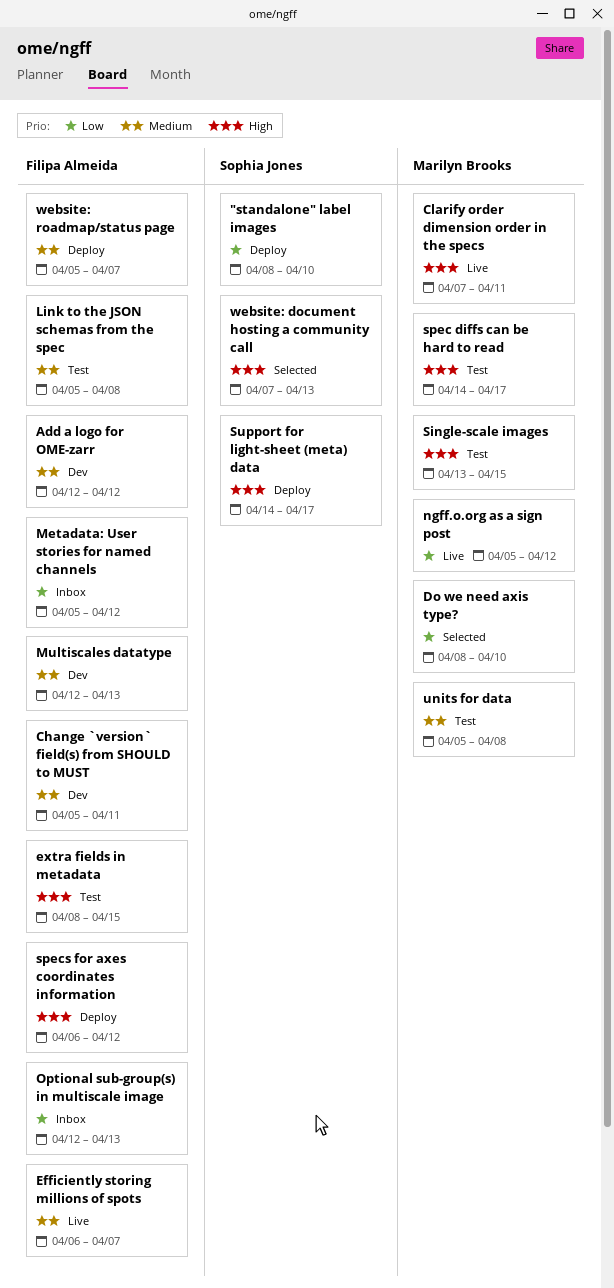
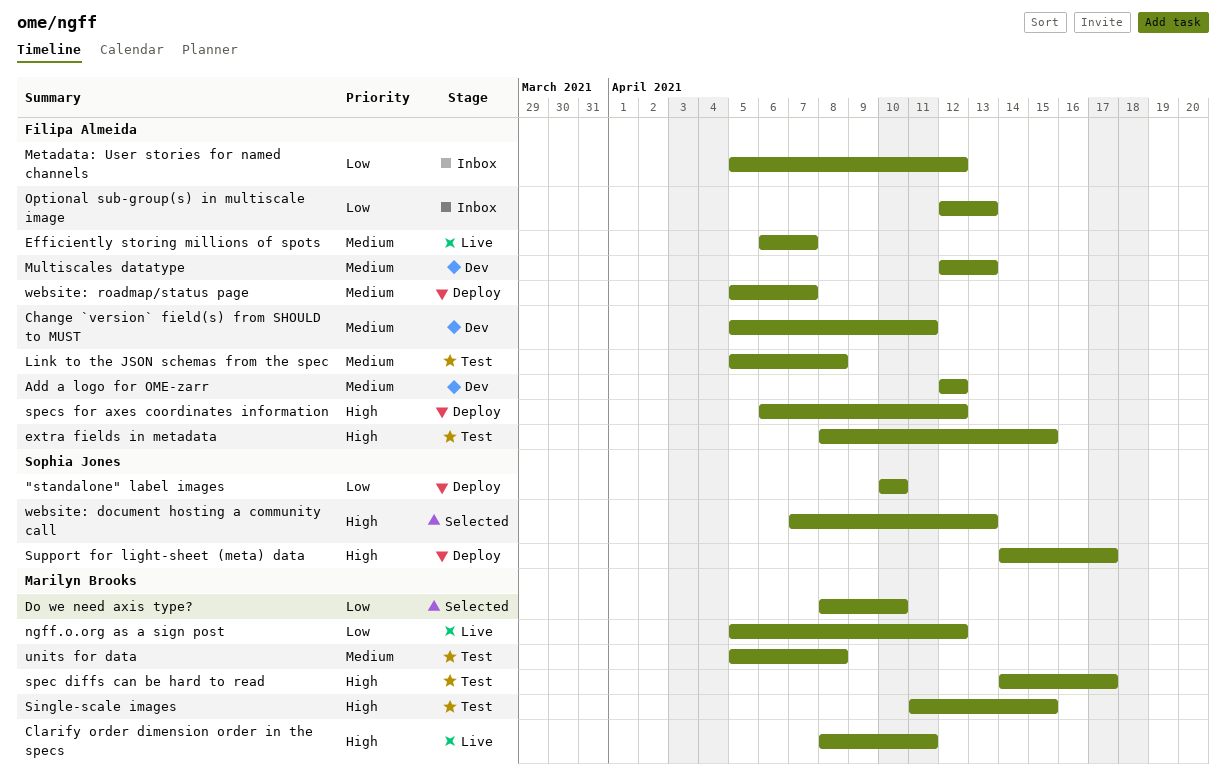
"standalone" label images, start: Apr 8 -> Apr 10
Clarify order dimension order in the specs, start: Apr 7 -> Apr 8
Single-scale images, start: Apr 13 -> Apr 11

